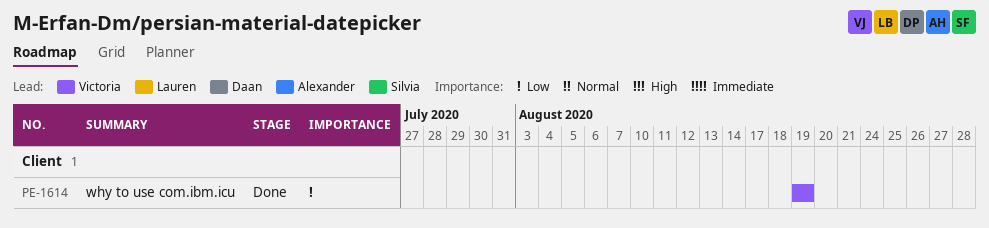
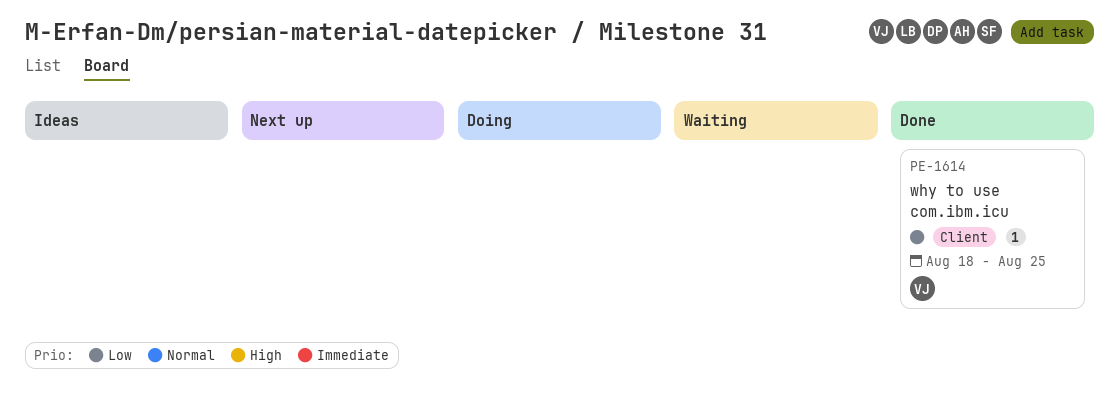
PE-1614, start: Aug 19 -> Aug 18
PE-1614, due: Aug 19 -> Aug 25

